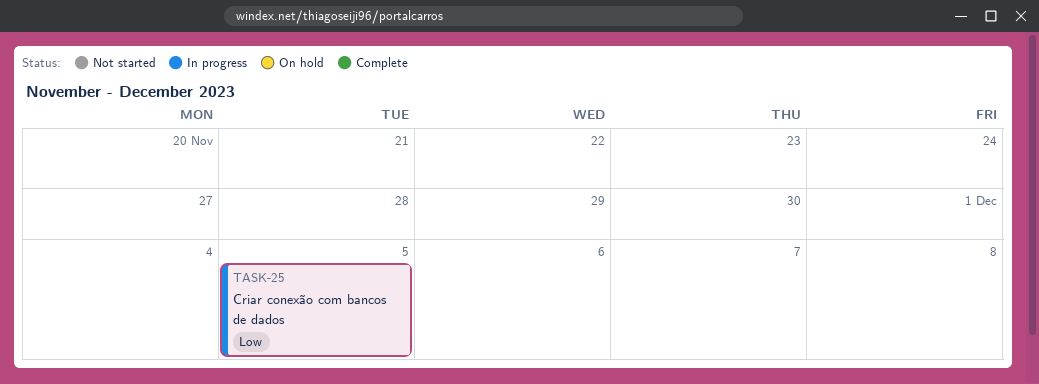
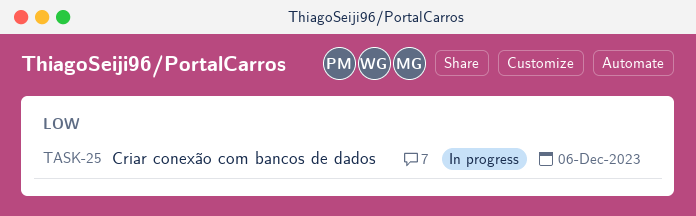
TASK-25, due: Dec 5 -> Dec 6

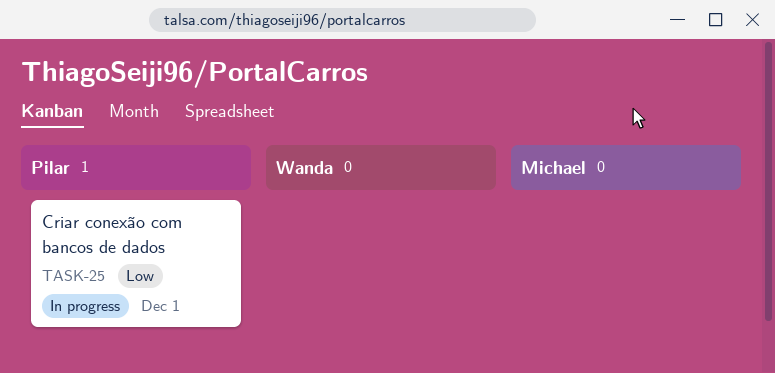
TASK-25, due: Dec 6 -> Dec 1

